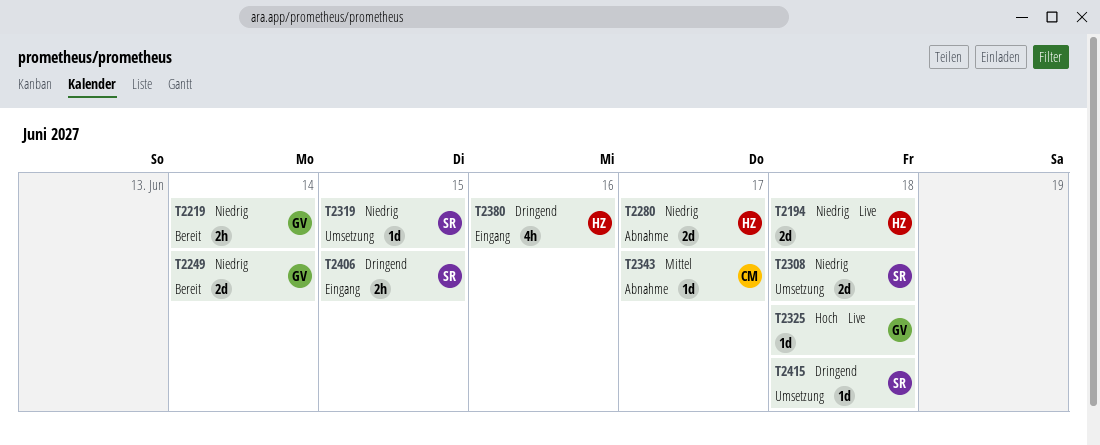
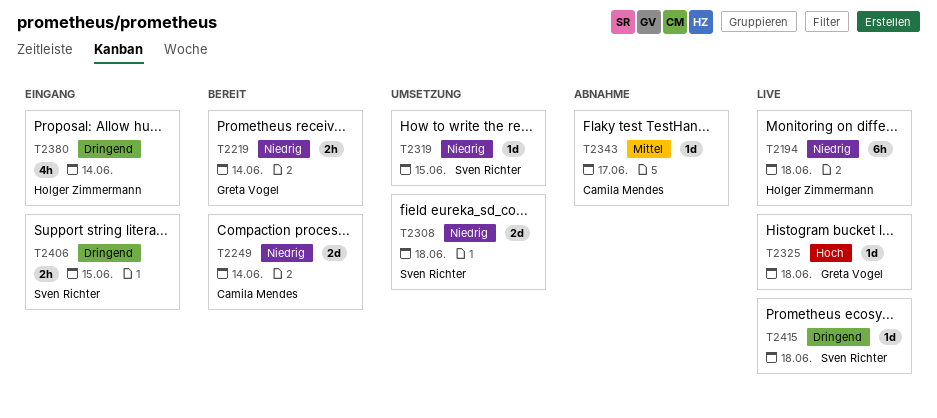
T2194, estimate: 2d -> 6h
T2249, owner: Greta Vogel -> Camila Mendes
T2280: present -> none
T2380, due: Jun 16 -> Jun 14
T2415, status: Umsetzung -> Live

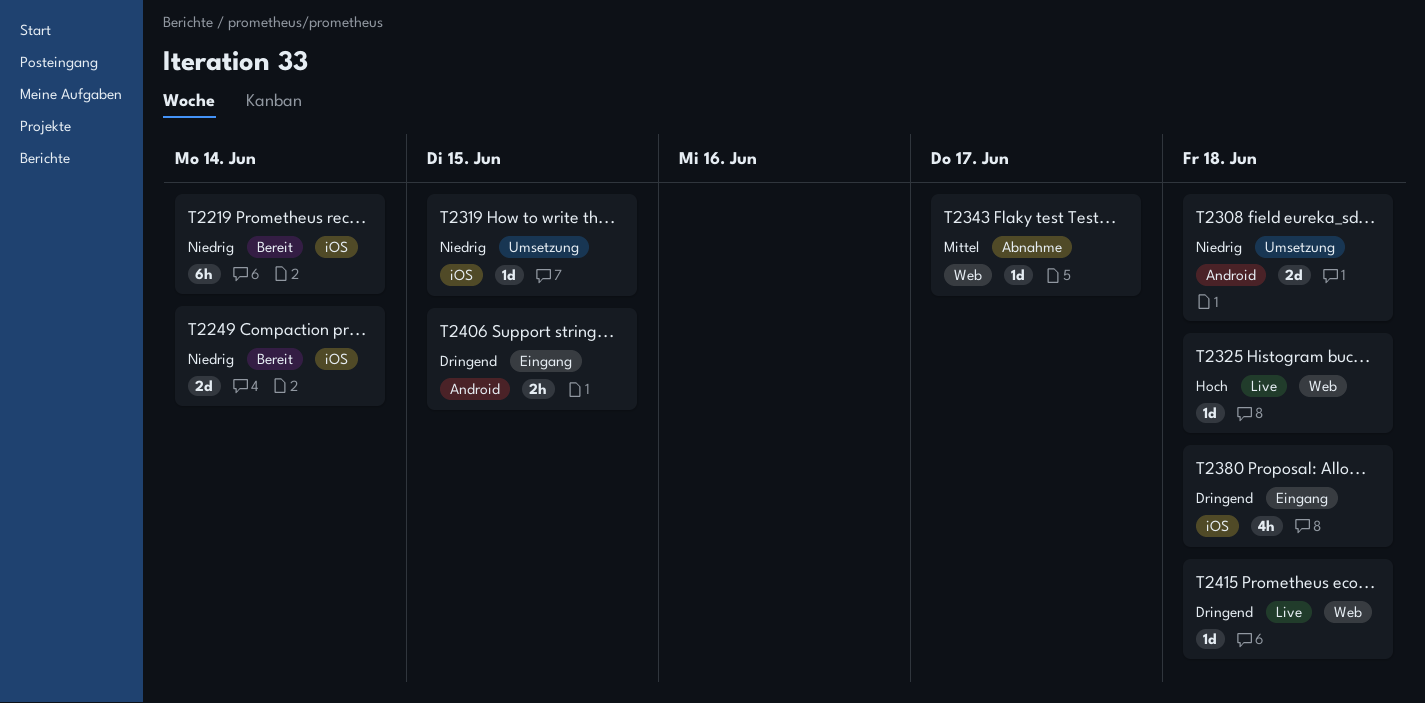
T2194: present -> none
T2219, estimate: 2h -> 6h
T2380, due: Jun 14 -> Jun 18

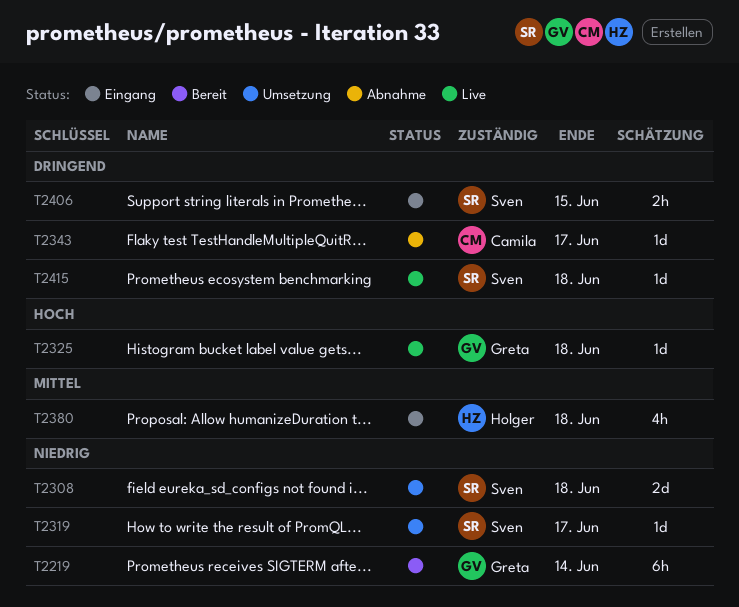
T2249: present -> none
T2319, due: Jun 15 -> Jun 17
T2343, priority: Mittel -> Dringend
T2380, priority: Dringend -> Mittel

